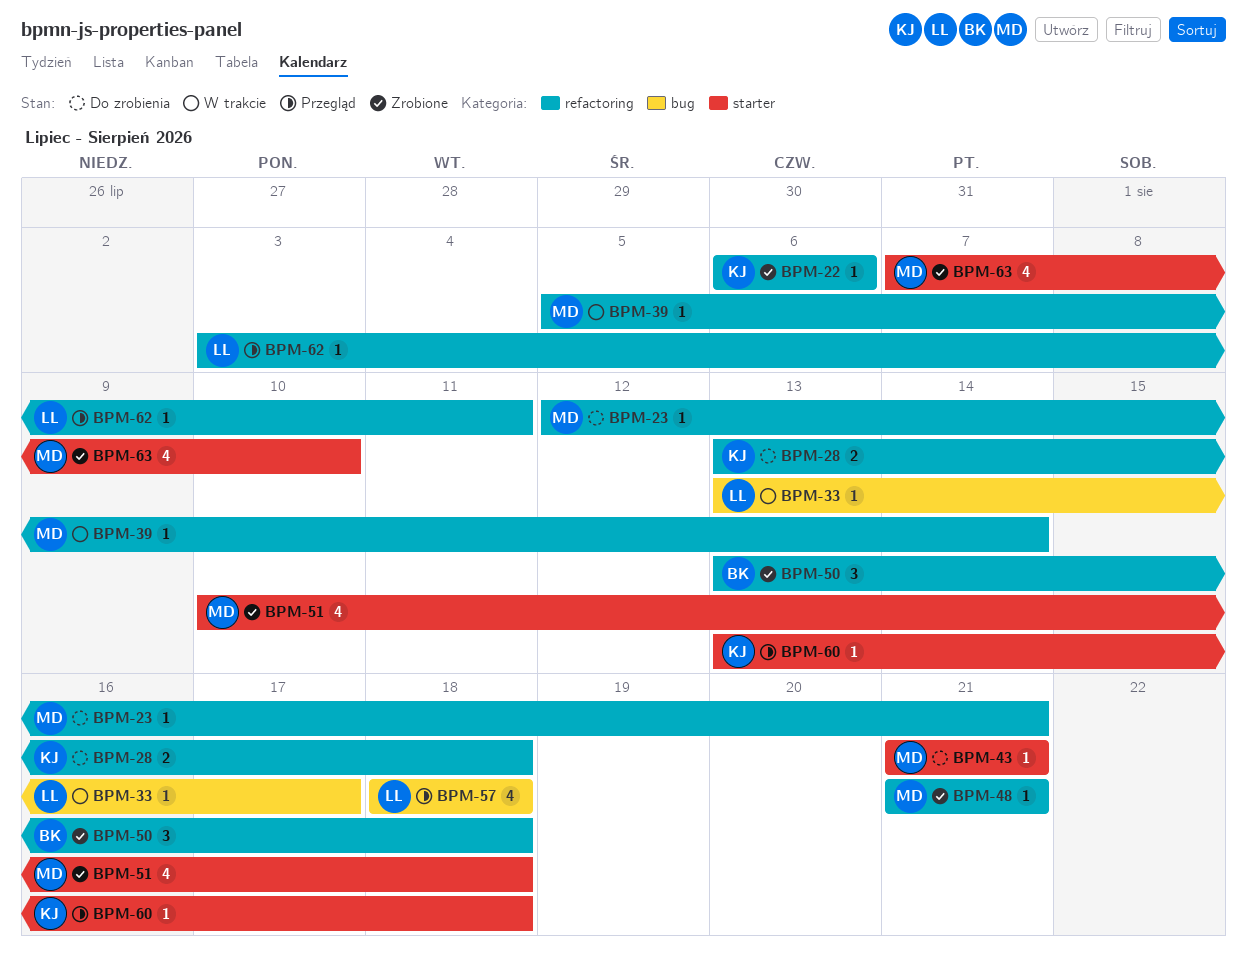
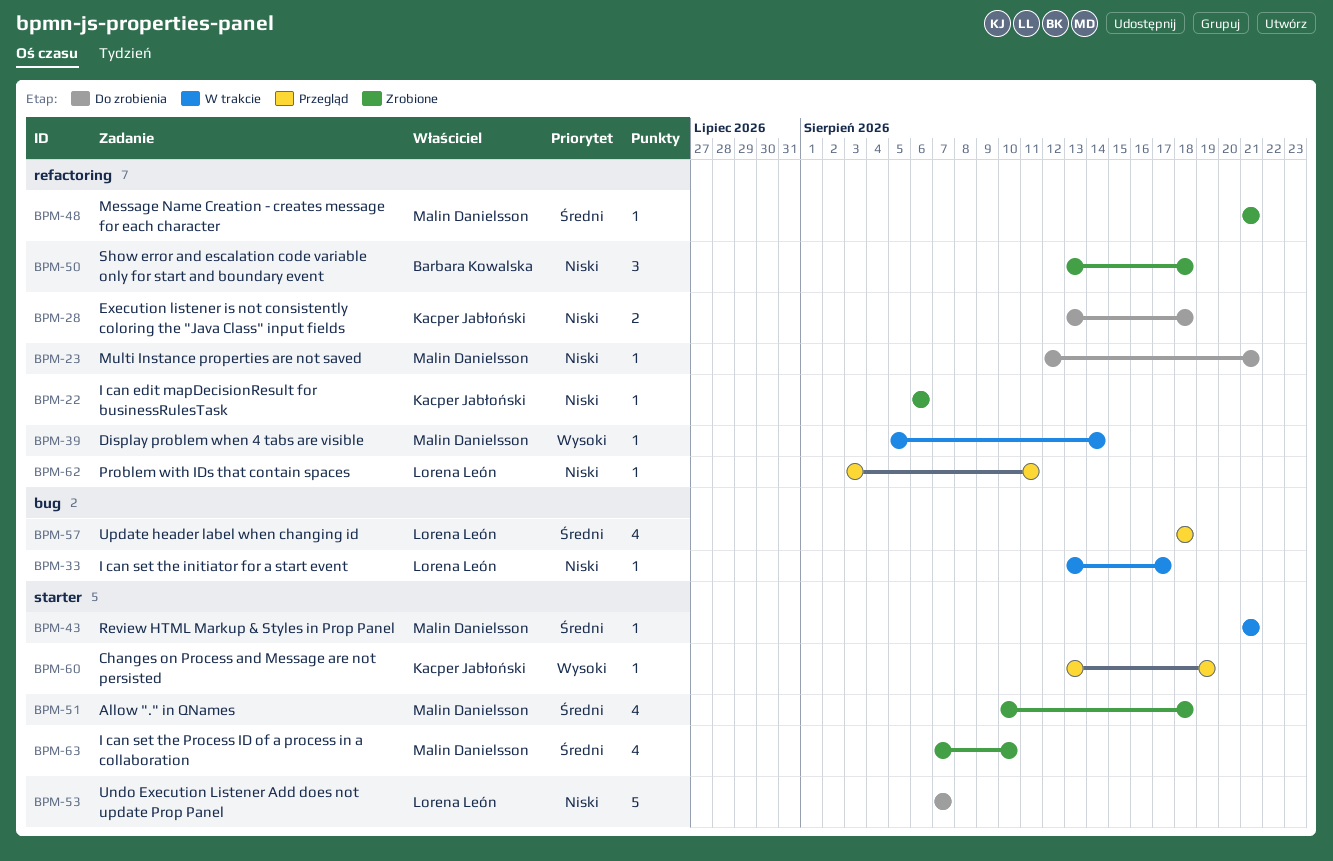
BPM-43, status: Do zrobienia -> W trakcie
BPM-53: none -> present
BPM-60, due: Aug 18 -> Aug 19

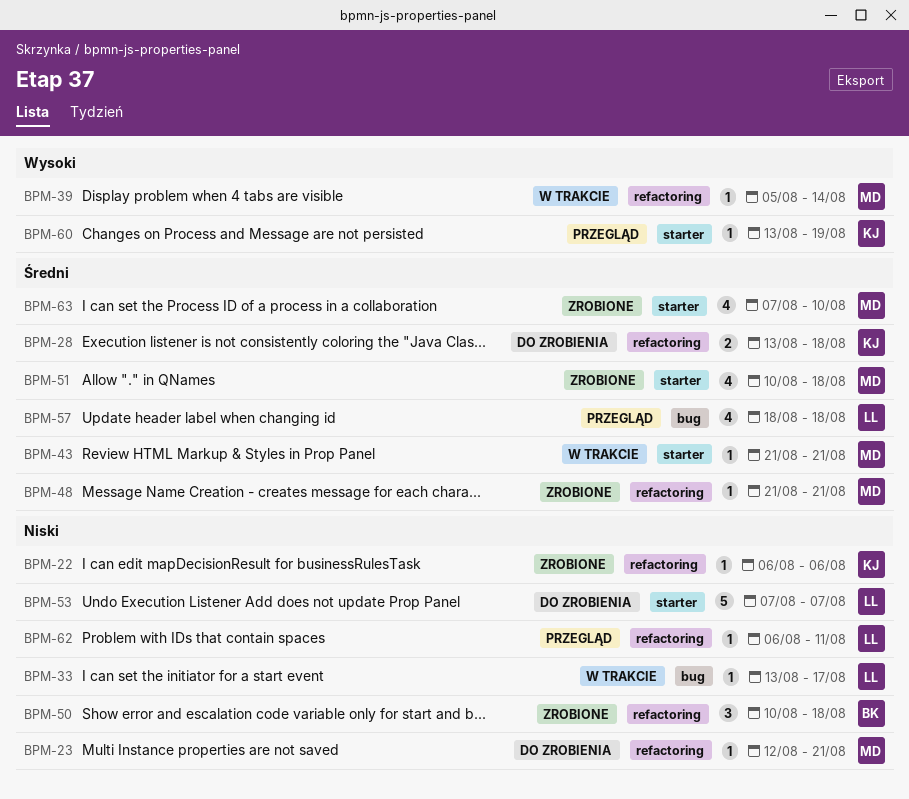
BPM-28, priority: Niski -> Średni
BPM-50, start: Aug 13 -> Aug 10
BPM-62, start: Aug 3 -> Aug 6

